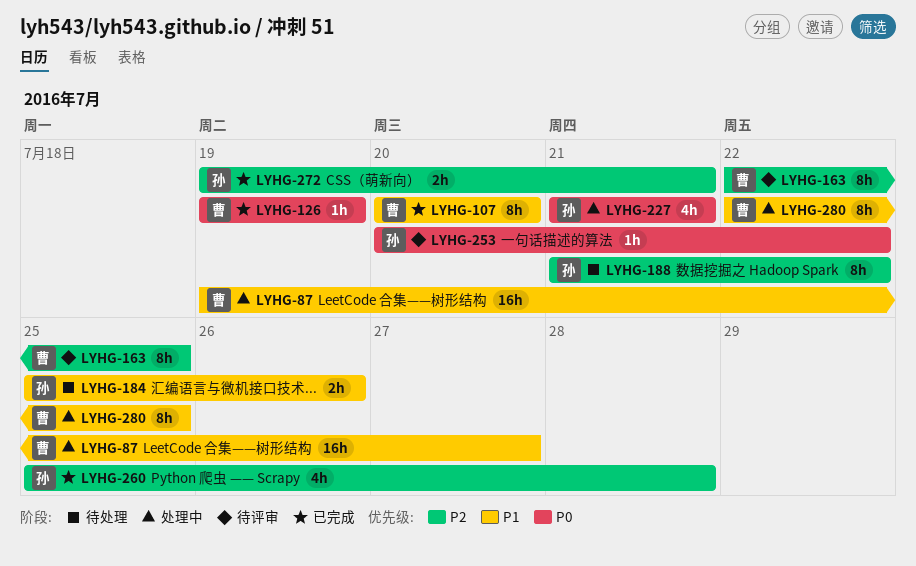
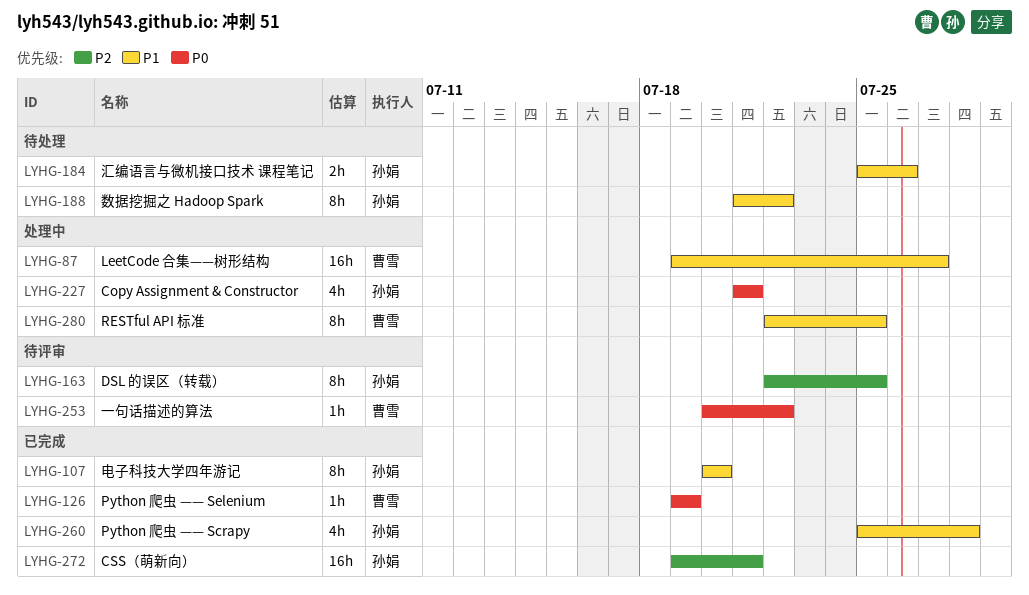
LYHG-107, owner: 曹雪 -> 孙娟
LYHG-163, owner: 曹雪 -> 孙娟
LYHG-188, priority: P2 -> P1
LYHG-253, owner: 孙娟 -> 曹雪
LYHG-260, priority: P2 -> P1
LYHG-272, estimate: 2h -> 16h

